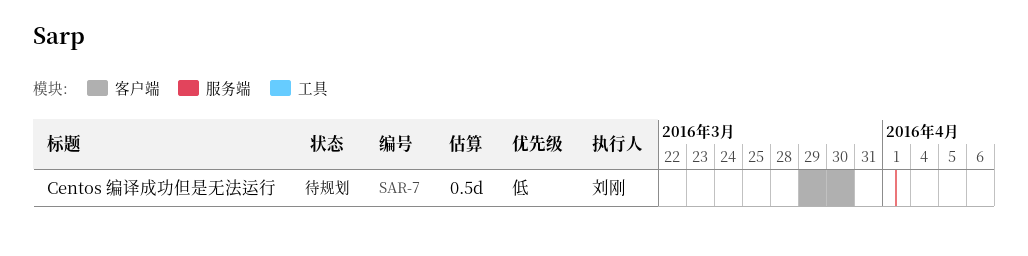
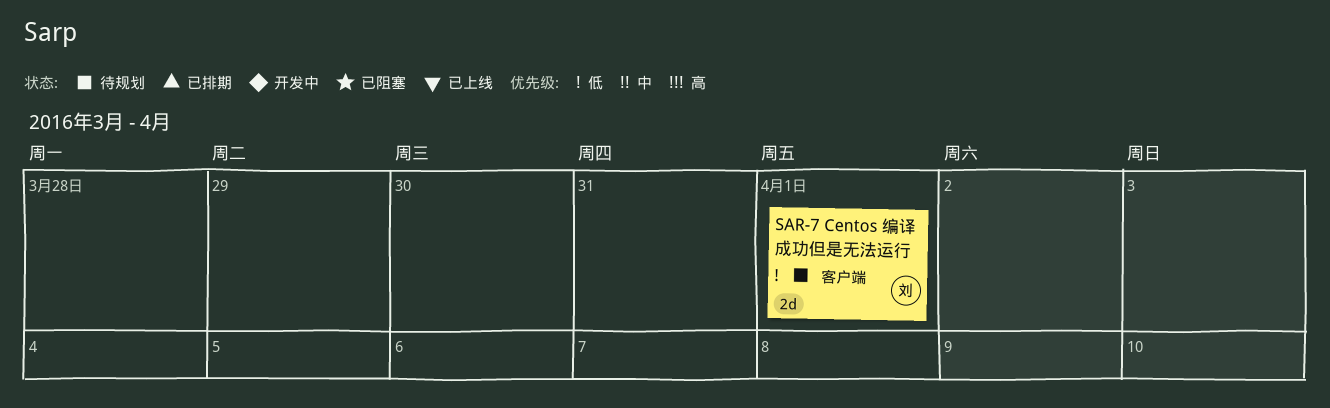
SAR-7, estimate: 0.5d -> 2d
SAR-7, due: Mar 30 -> Apr 1

